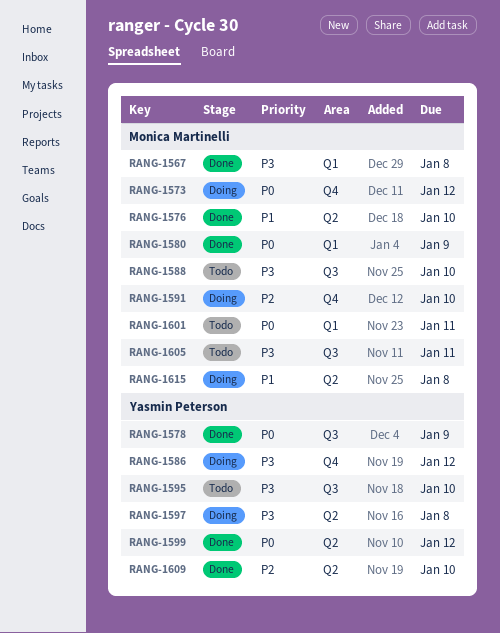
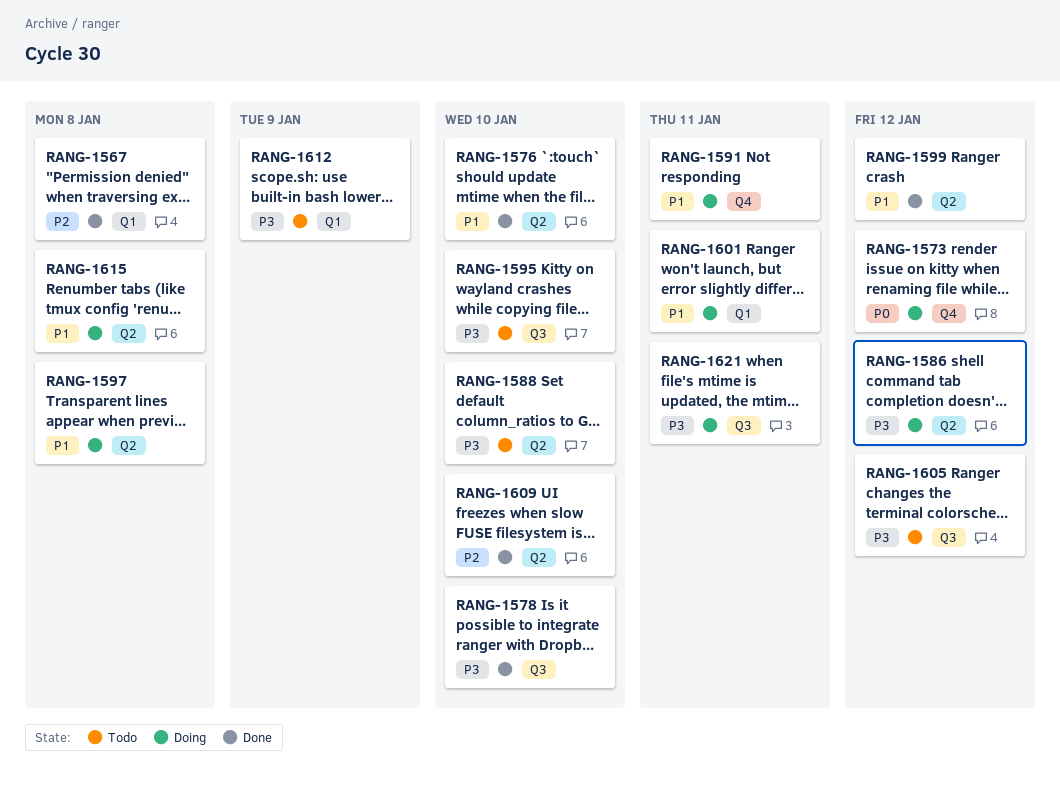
RANG-1567, priority: P3 -> P2
RANG-1578, priority: P0 -> P3
RANG-1578, due: Jan 9 -> Jan 10
RANG-1580: present -> none
RANG-1586, label: Q4 -> Q2
RANG-1588, label: Q3 -> Q2
RANG-1591, priority: P2 -> P1
RANG-1591, due: Jan 10 -> Jan 11
RANG-1597, priority: P3 -> P1
RANG-1599, priority: P0 -> P1
RANG-1601, status: Todo -> Doing
RANG-1601, priority: P0 -> P1
RANG-1605, due: Jan 11 -> Jan 12
RANG-1612: none -> present
RANG-1621: none -> present

